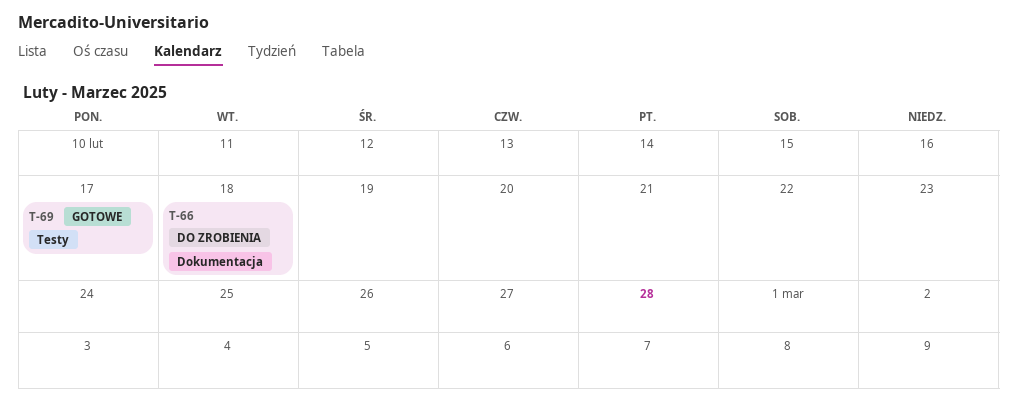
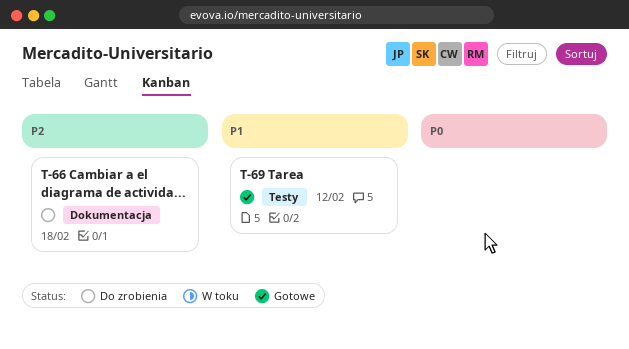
T-69, due: Feb 17 -> Feb 12

